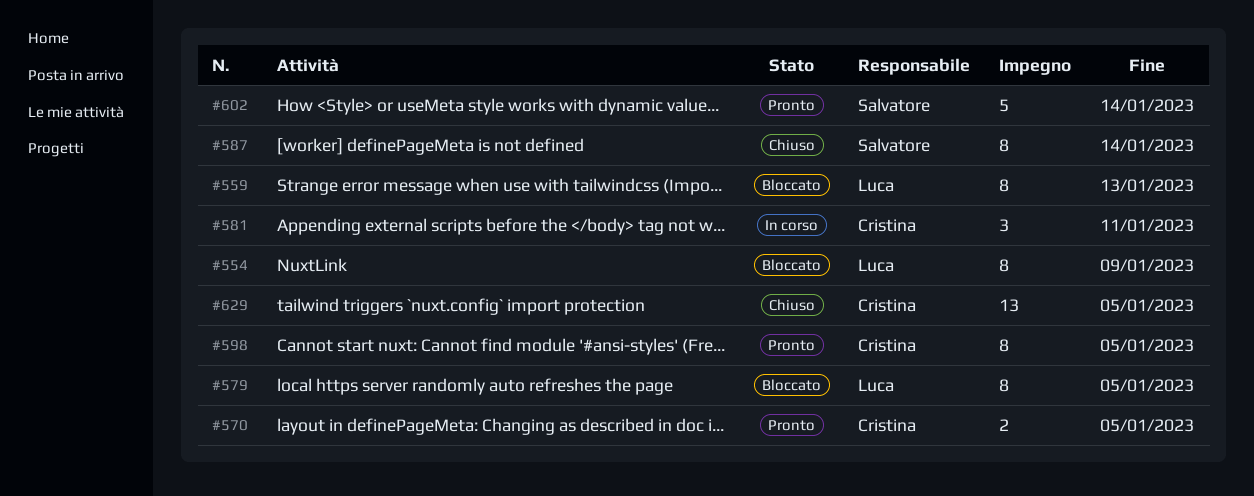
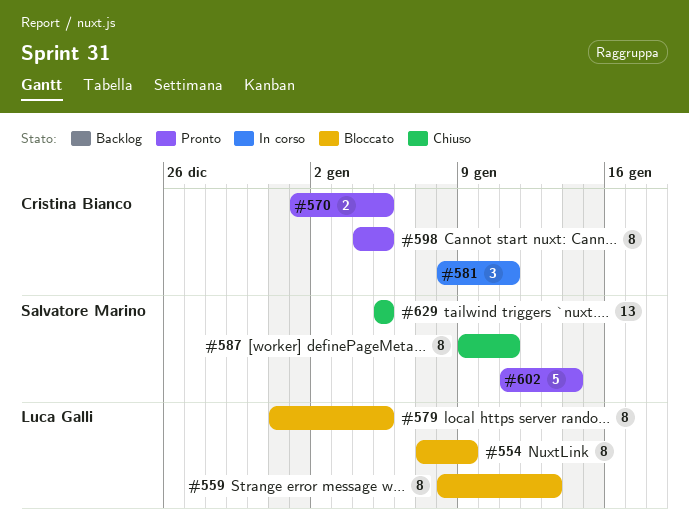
#587, due: Jan 14 -> Jan 11
#629, owner: Cristina Bianco -> Salvatore Marino

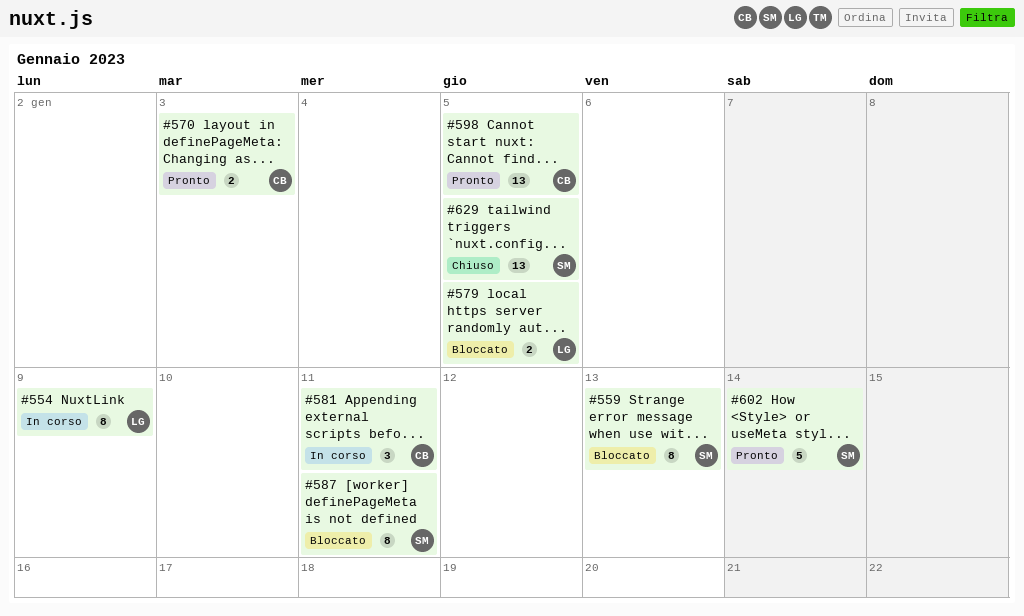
#554, status: Bloccato -> In corso
#559, owner: Luca Galli -> Salvatore Marino
#570, due: Jan 5 -> Jan 3
#579, estimate: 8 -> 2
#587, status: Chiuso -> Bloccato
#598, estimate: 8 -> 13

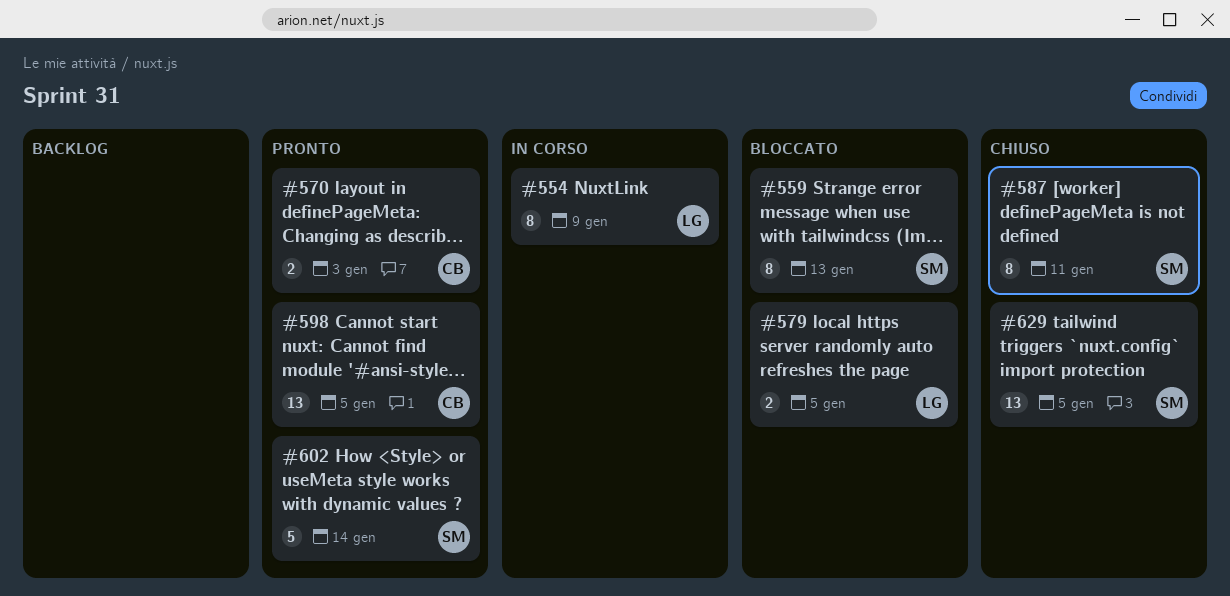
#581: present -> none
#587, status: Bloccato -> Chiuso

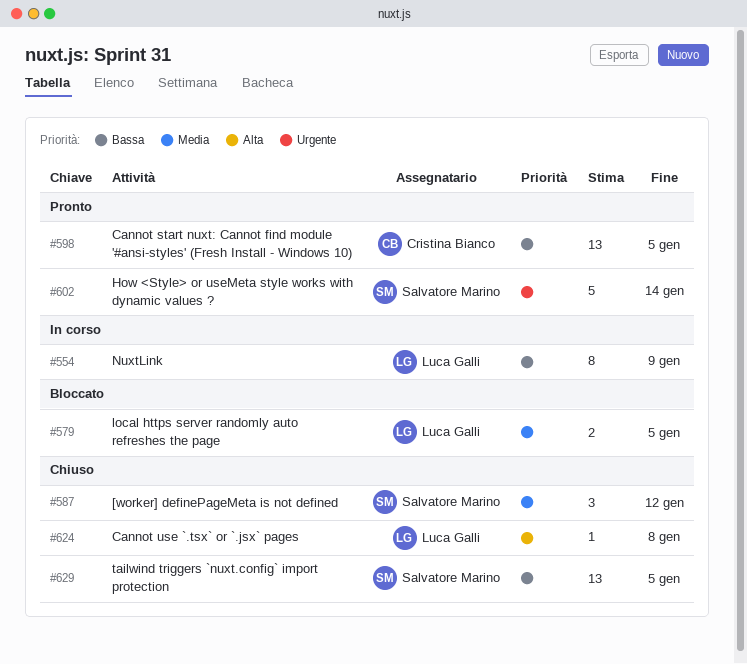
#559: present -> none
#570: present -> none
#587, estimate: 8 -> 3
#587, due: Jan 11 -> Jan 12
#624: none -> present

